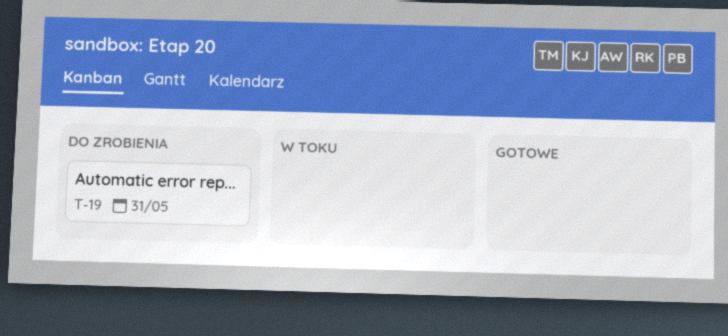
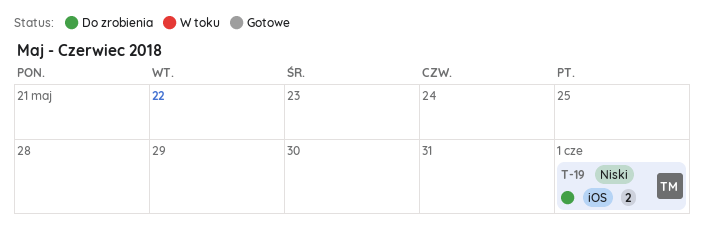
T-19, due: May 31 -> Jun 1

